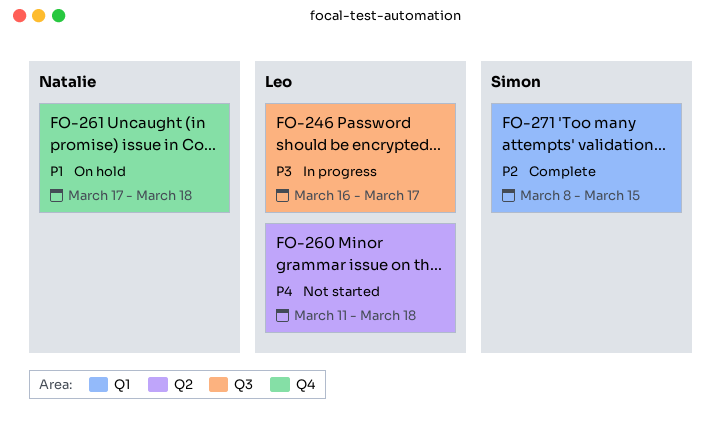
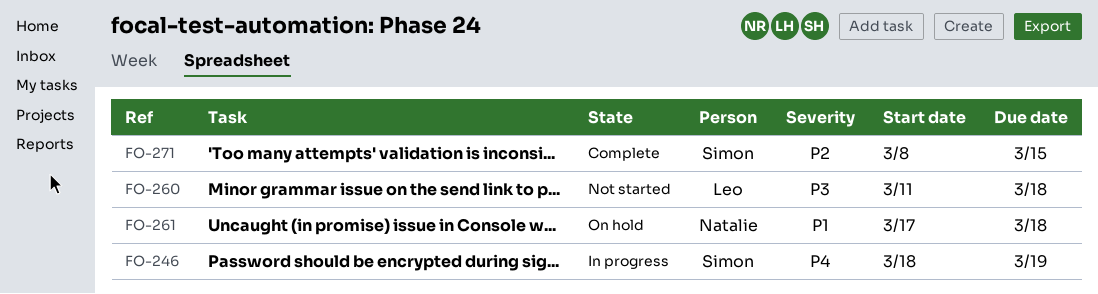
FO-246, owner: Leo -> Simon
FO-246, priority: P3 -> P4
FO-246, start: Mar 16 -> Mar 18
FO-246, due: Mar 17 -> Mar 19
FO-260, priority: P4 -> P3

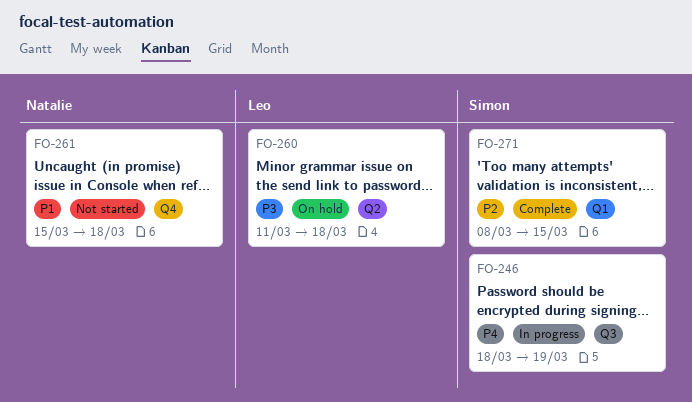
FO-260, status: Not started -> On hold
FO-261, status: On hold -> Not started
FO-261, start: Mar 17 -> Mar 15

